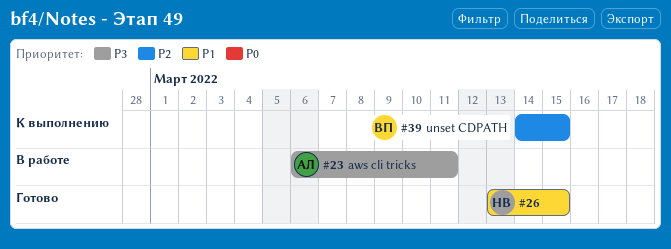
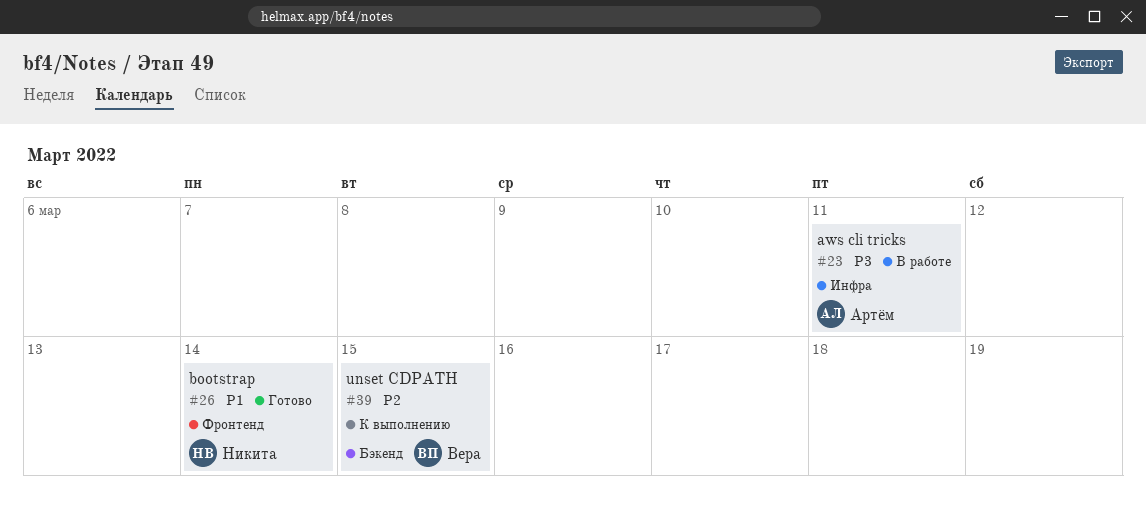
#26, due: Mar 15 -> Mar 14

